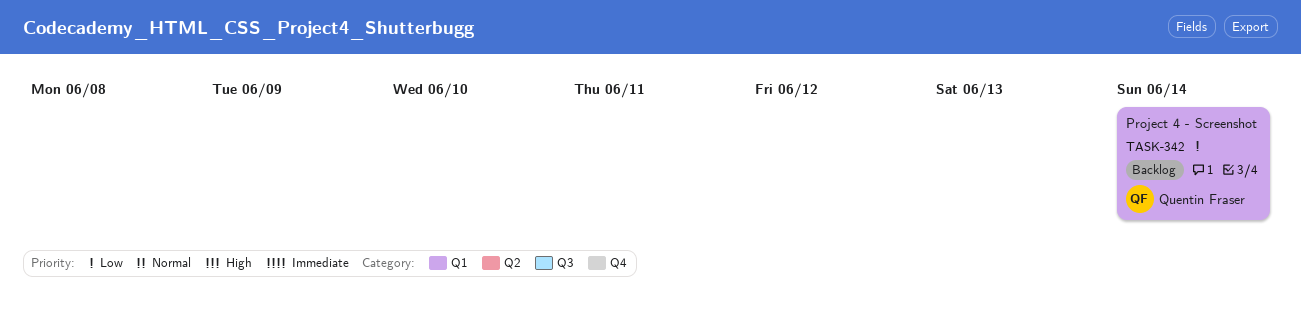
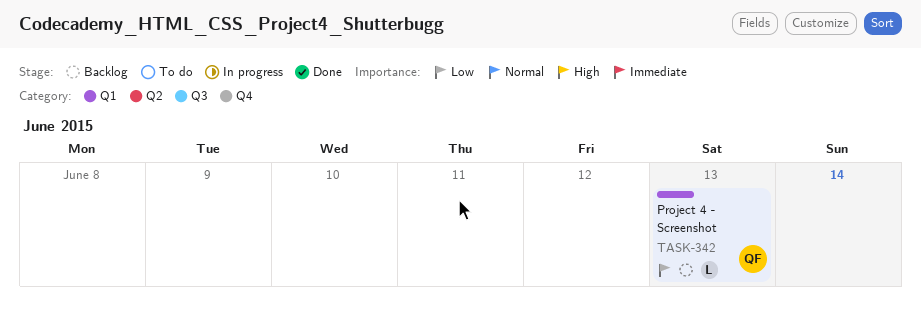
TASK-342, due: Jun 14 -> Jun 13

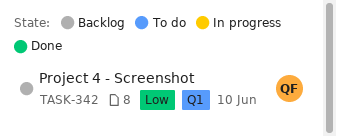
TASK-342, due: Jun 13 -> Jun 10

